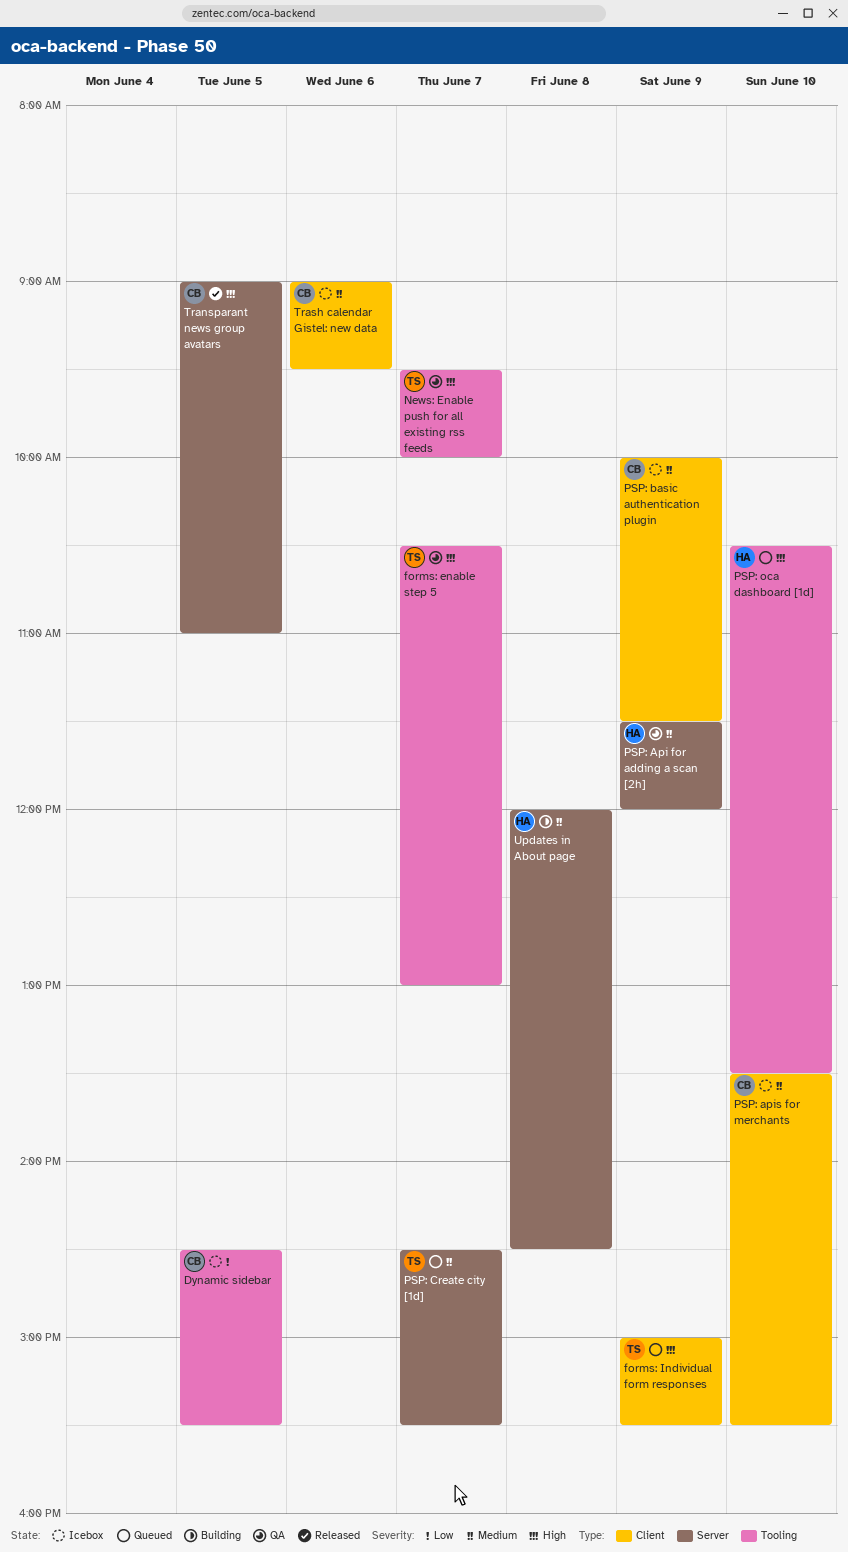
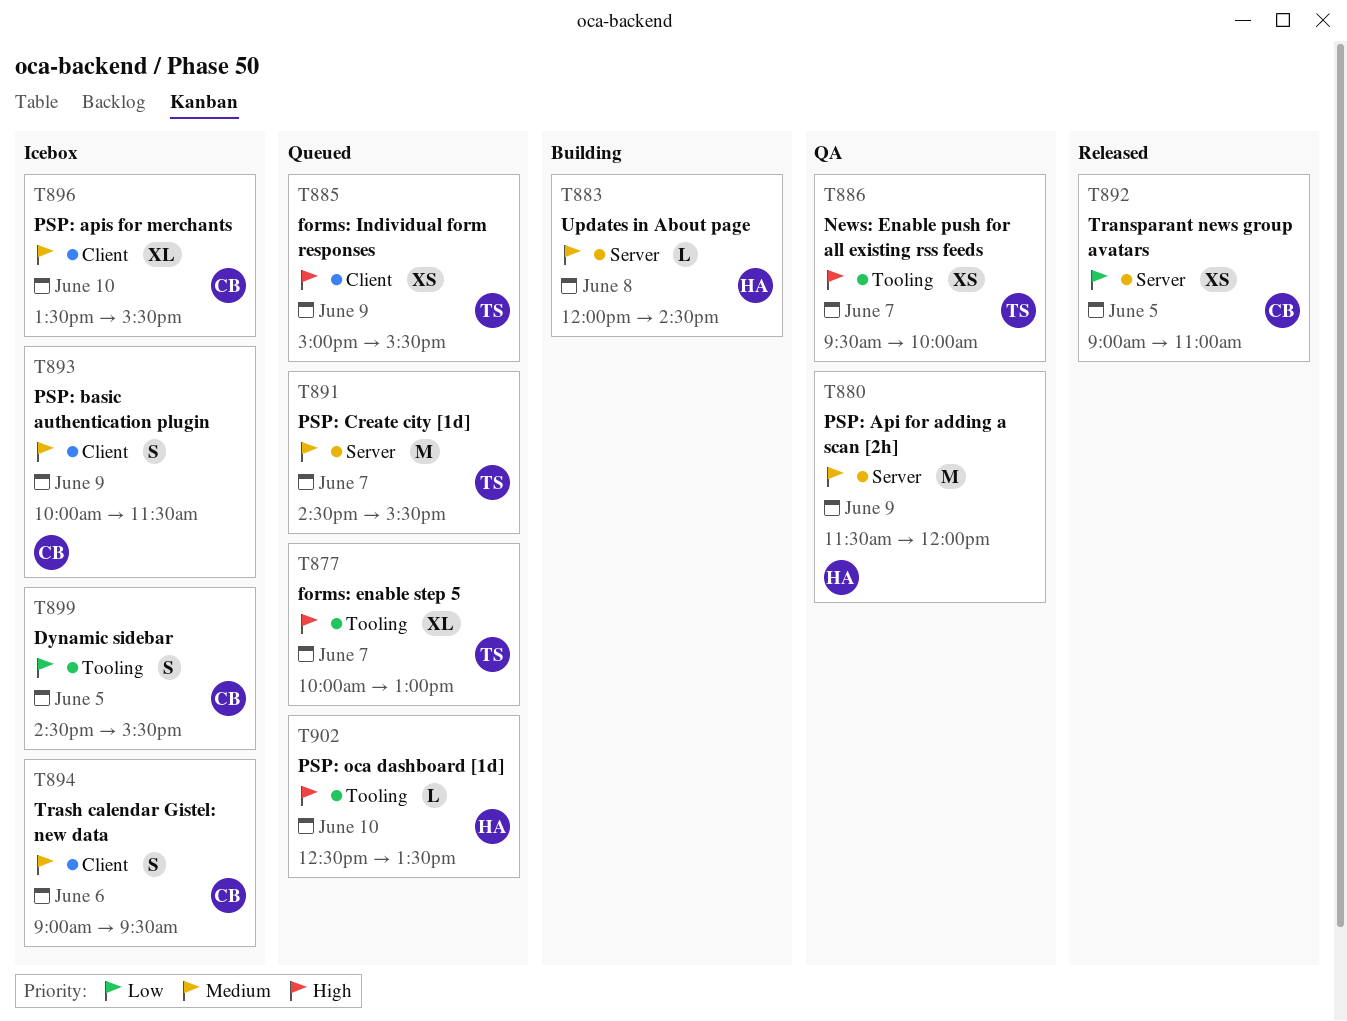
forms: enable step 5, status: QA -> Queued
forms: enable step 5, begins: 10:30 -> 10:00
PSP: oca dashboard [1d], begins: 10:30 -> 12:30
Transparant news group avatars, priority: High -> Low

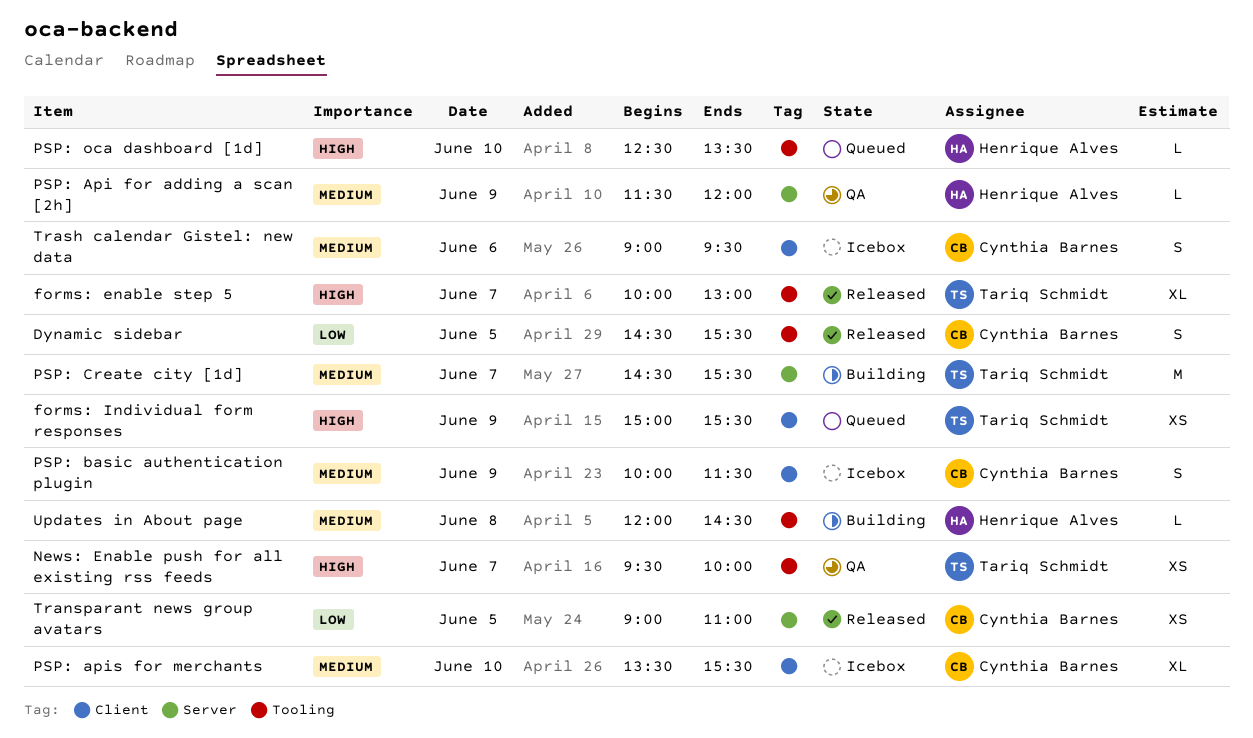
Dynamic sidebar, status: Icebox -> Released
forms: enable step 5, status: Queued -> Released
PSP: Api for adding a scan [2h], estimate: M -> L
PSP: Create city [1d], status: Queued -> Building
Updates in About page, label: Server -> Tooling

